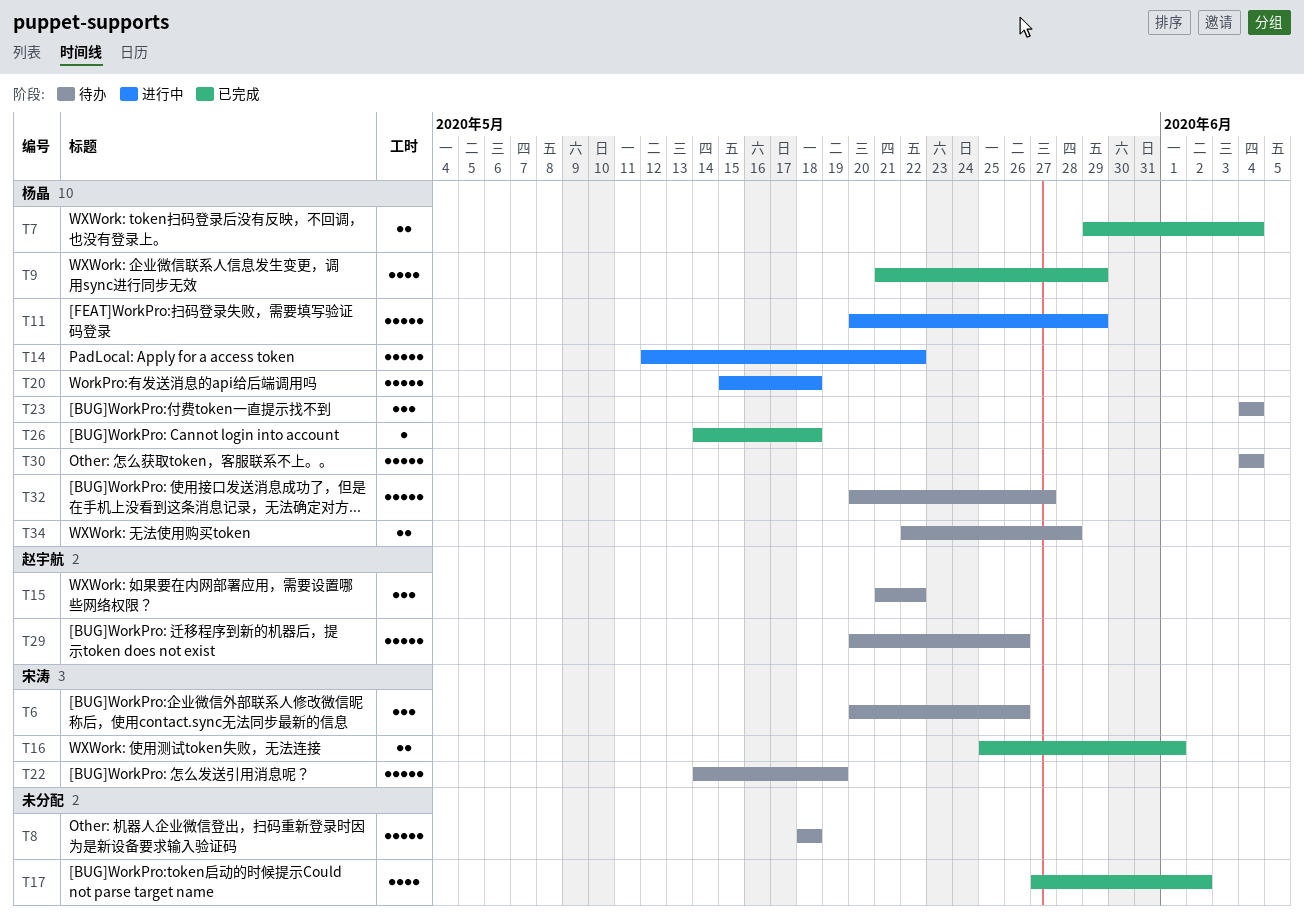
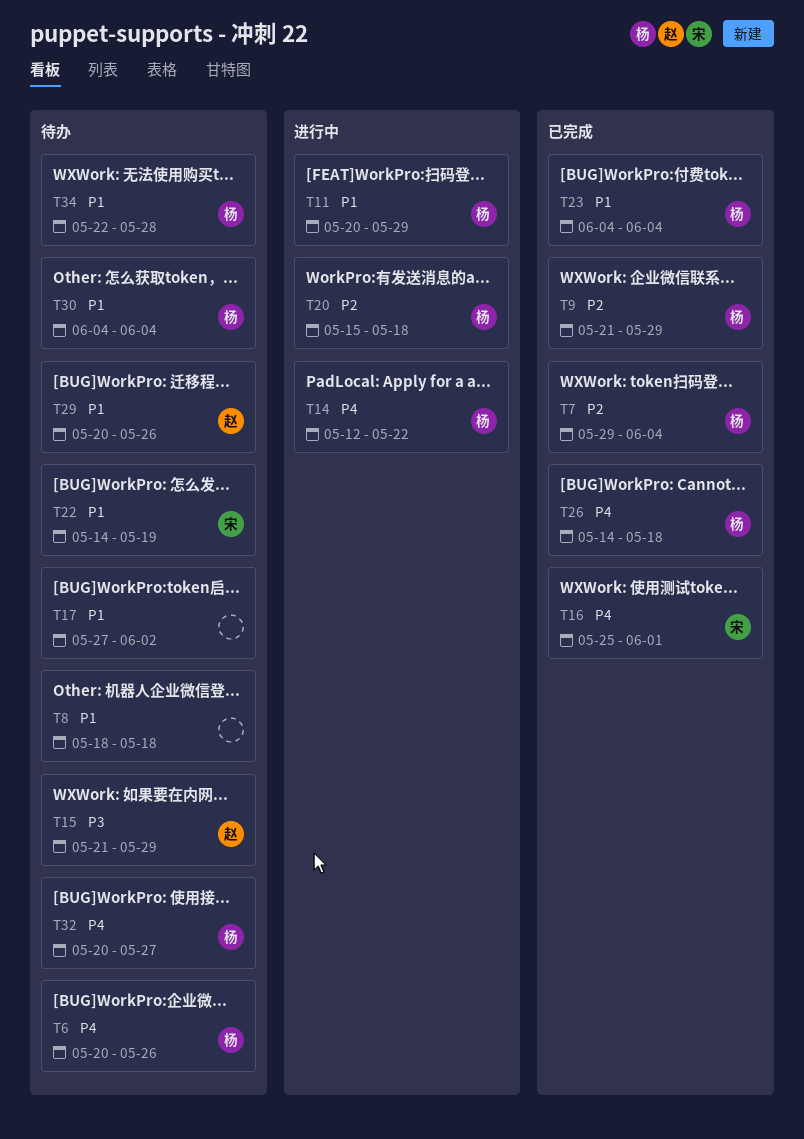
T6, owner: 宋涛 -> 杨晶
T15, due: May 22 -> May 29
T17, status: 已完成 -> 待办
T23, status: 待办 -> 已完成

